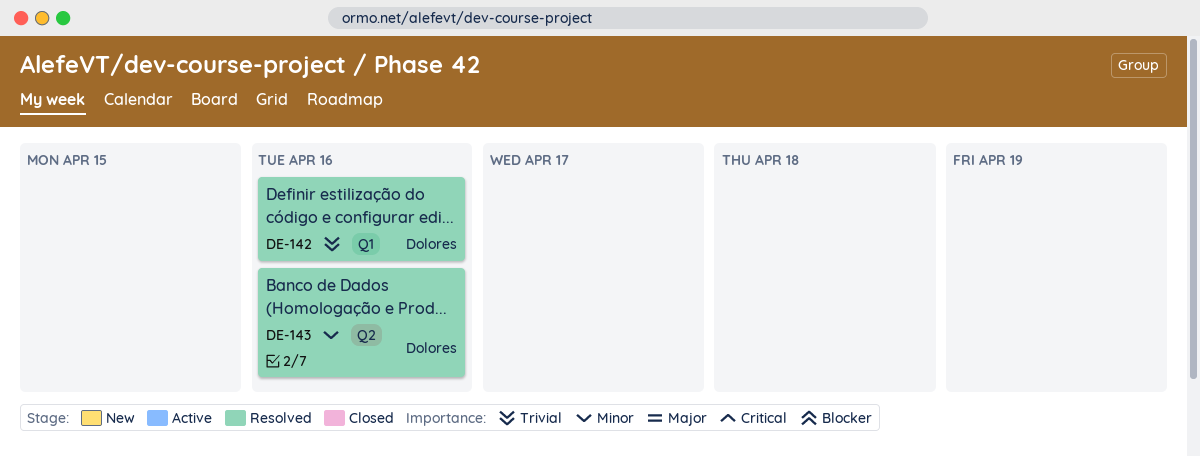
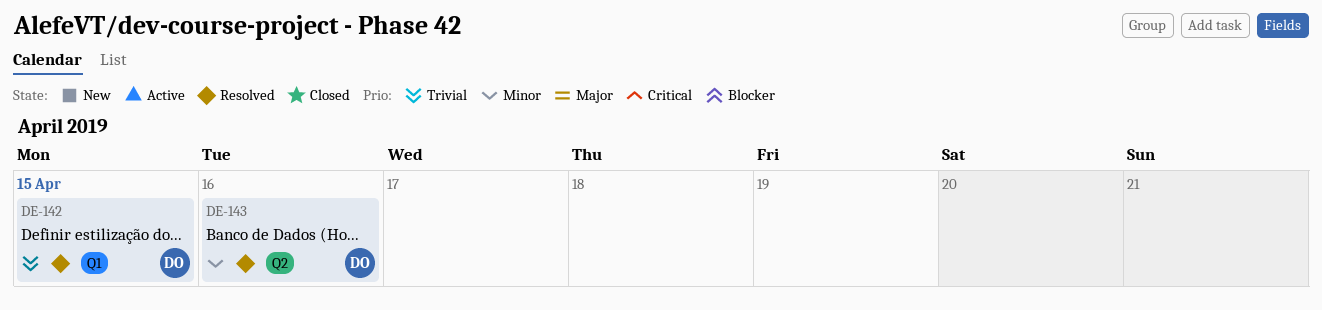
DE-142, due: Apr 16 -> Apr 15

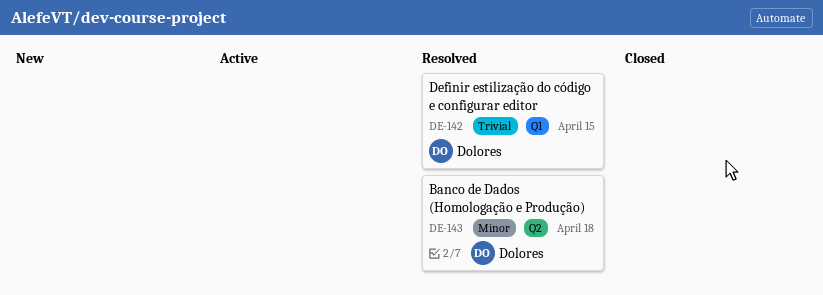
DE-143, due: Apr 16 -> Apr 18

